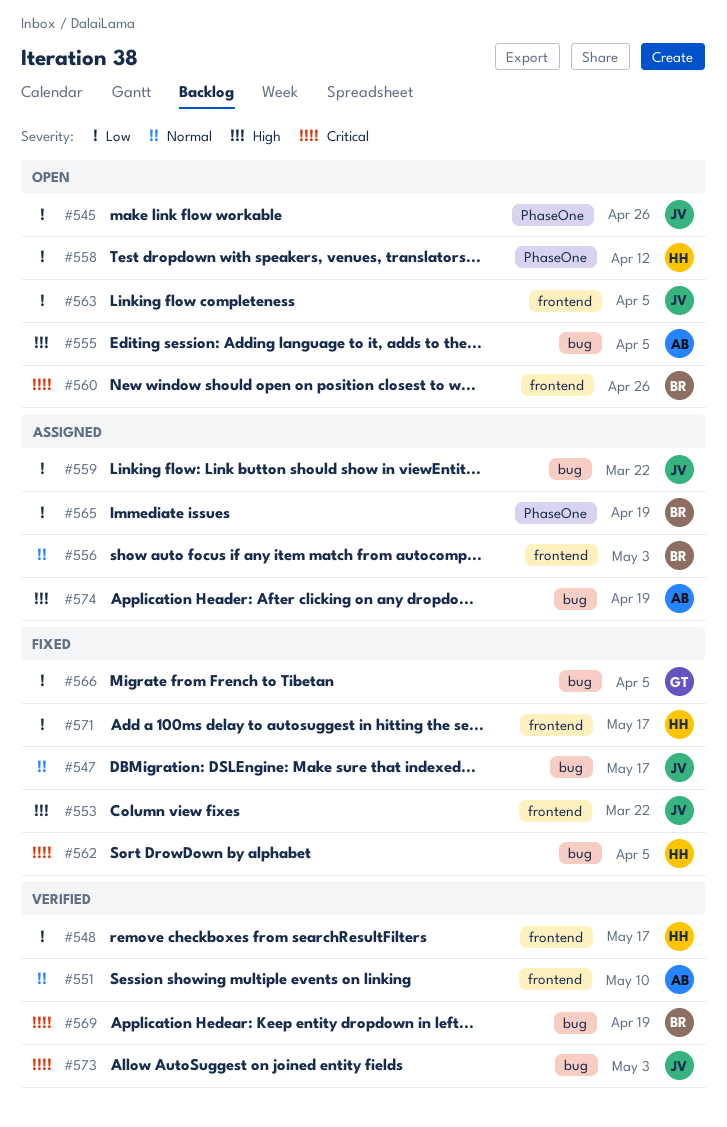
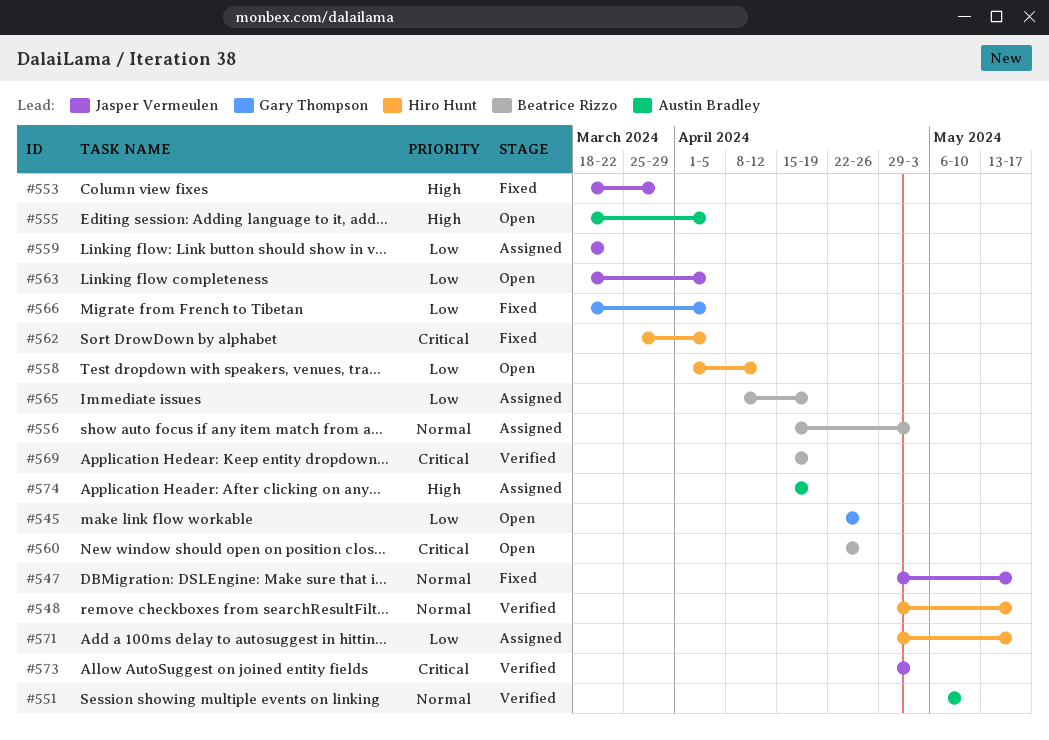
#545, owner: Jasper Vermeulen -> Gary Thompson
#548, priority: Low -> Normal
#553, due: Mar 22 -> Mar 29
#571, status: Fixed -> Assigned

